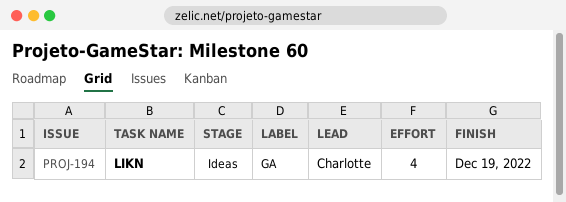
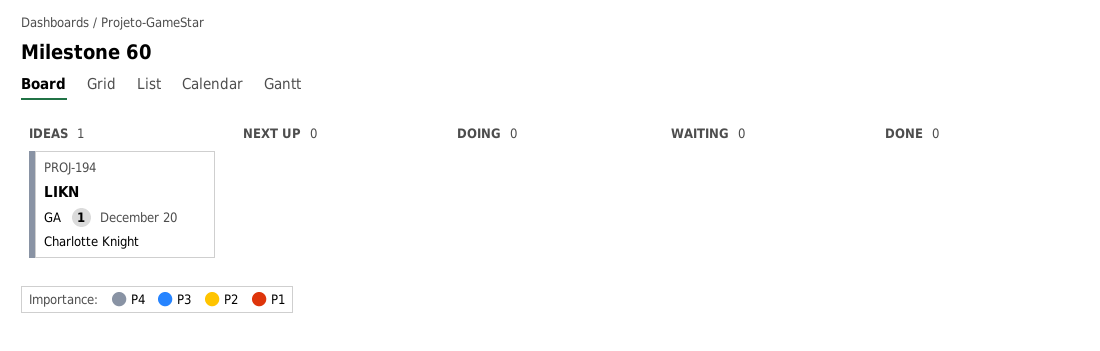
PROJ-194, estimate: 4 -> 1
PROJ-194, due: Dec 19 -> Dec 20

